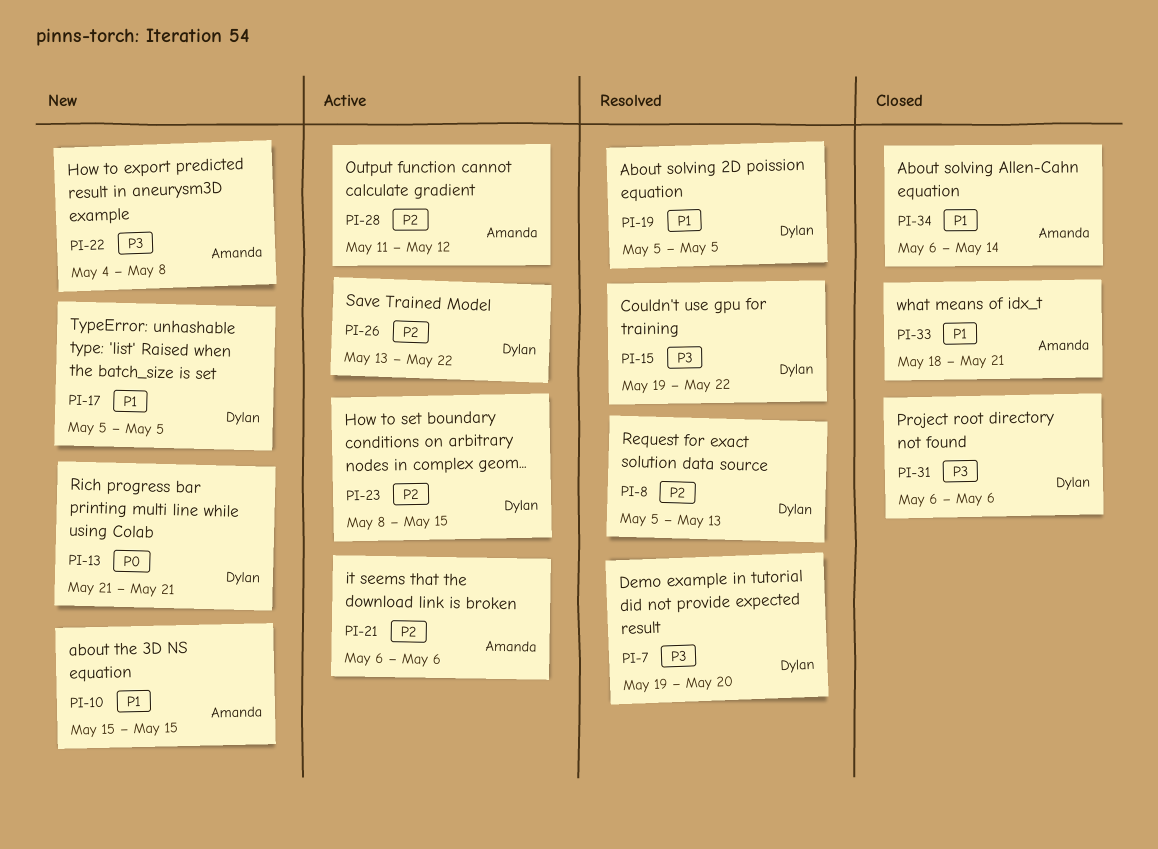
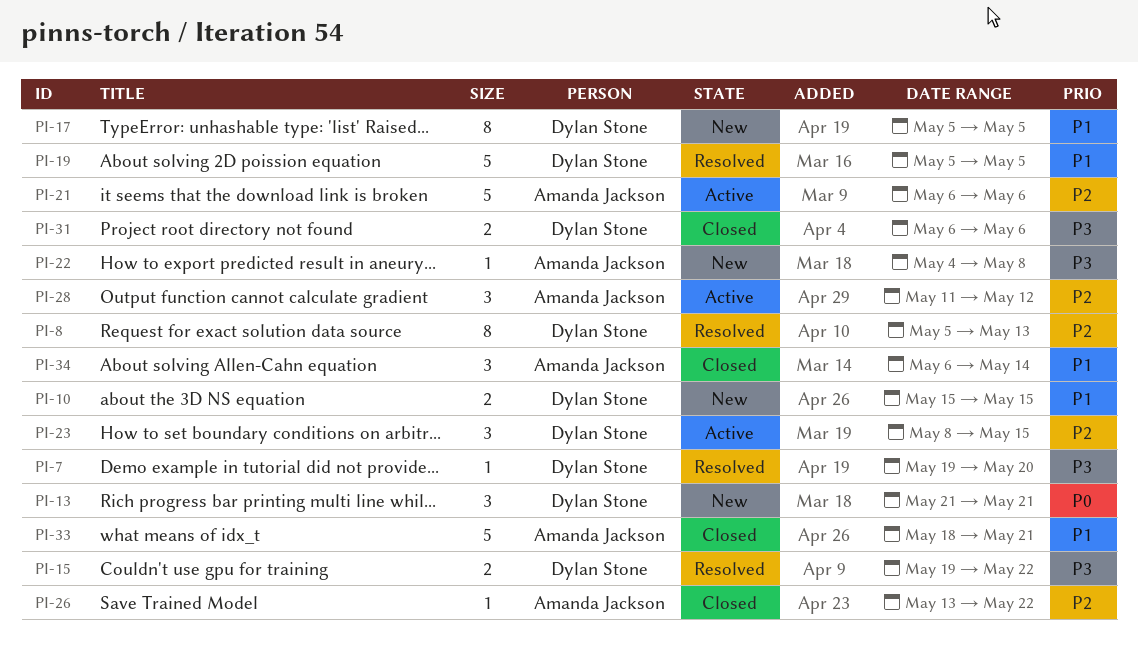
PI-10, owner: Amanda Jackson -> Dylan Stone
PI-26, status: Active -> Closed
PI-26, owner: Dylan Stone -> Amanda Jackson

